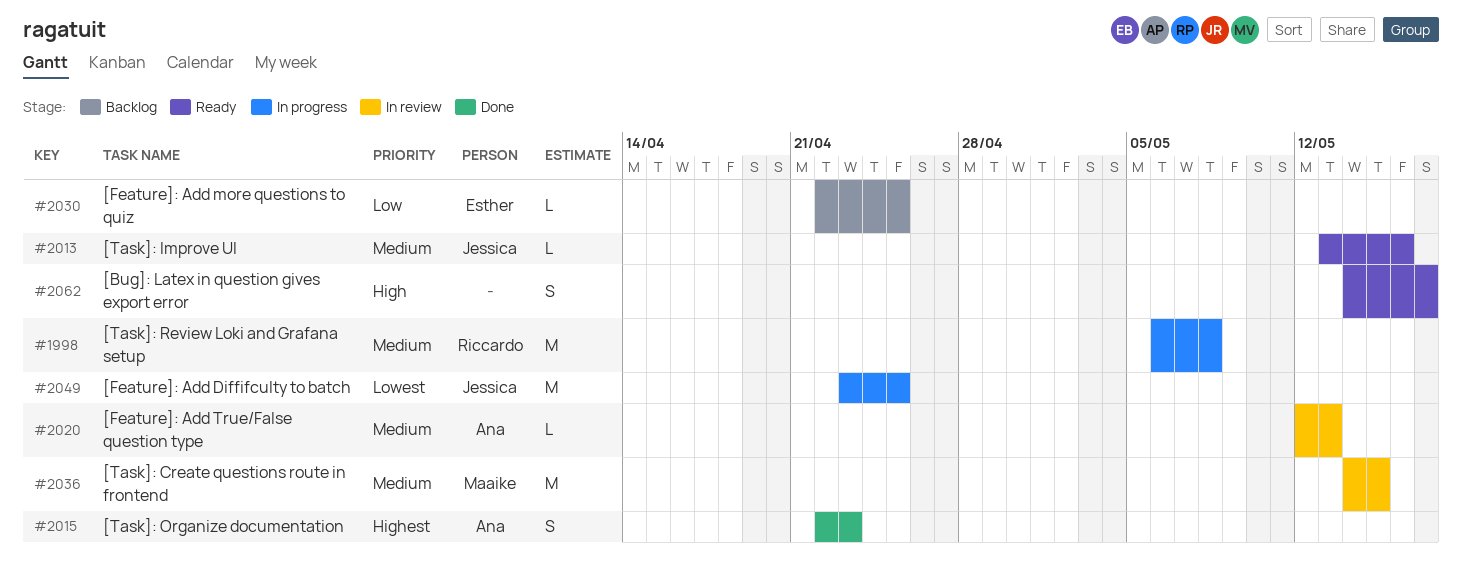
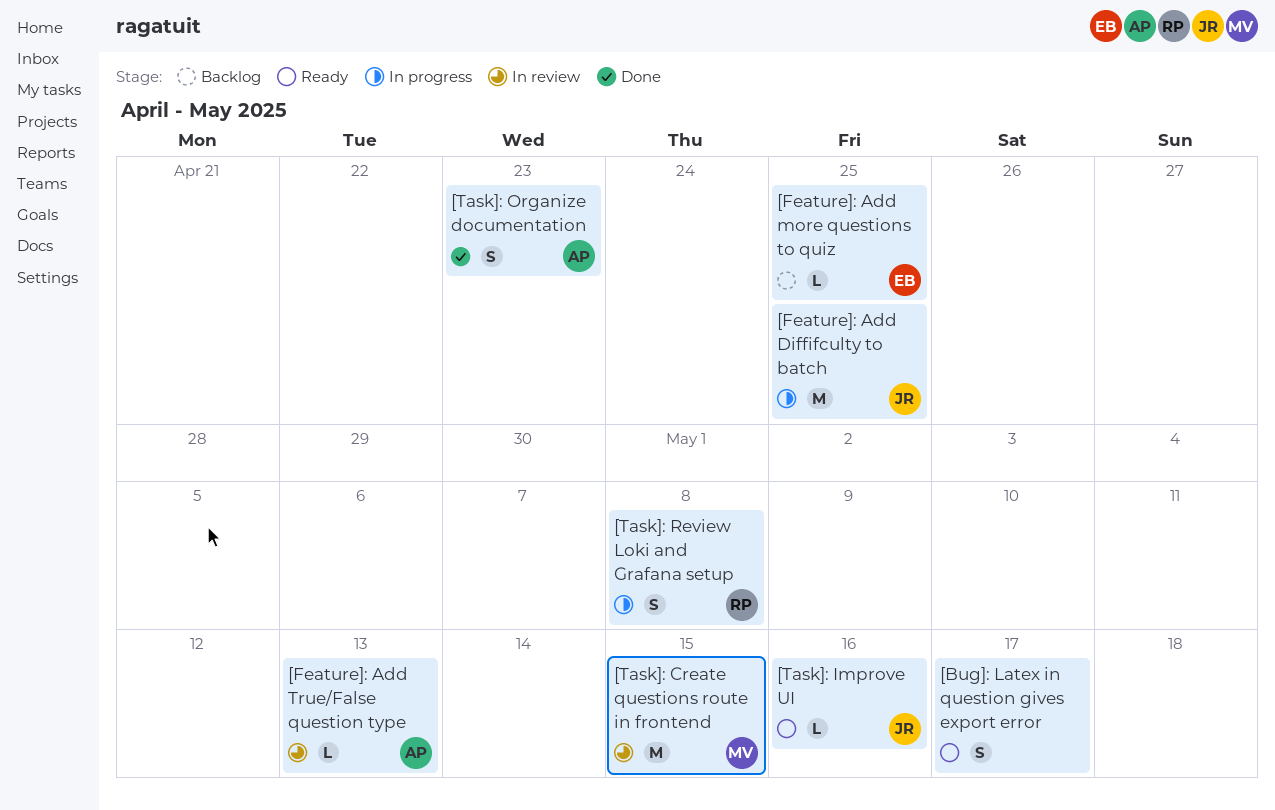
[Task]: Review Loki and Grafana setup, estimate: M -> S

